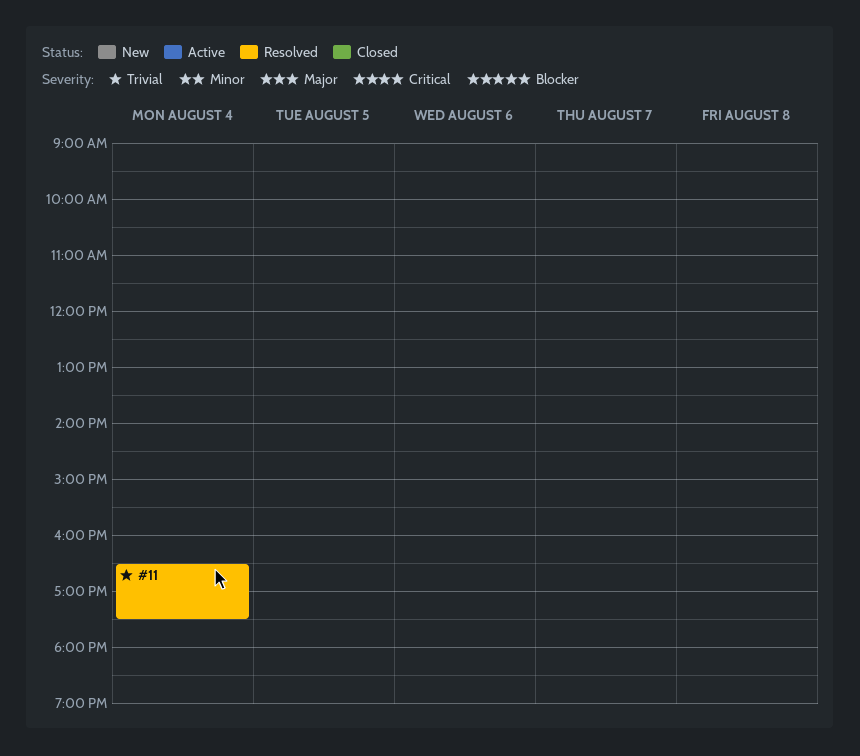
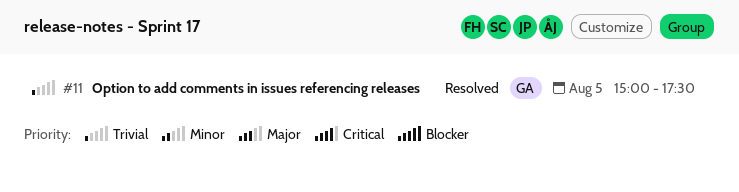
#11, day: Aug 4 -> Aug 5
#11, begins: 16:30 -> 15:00

